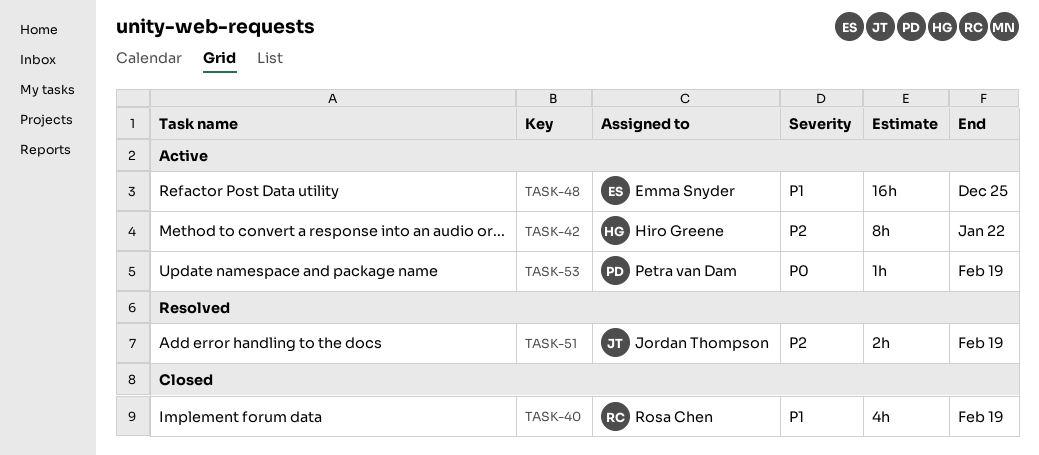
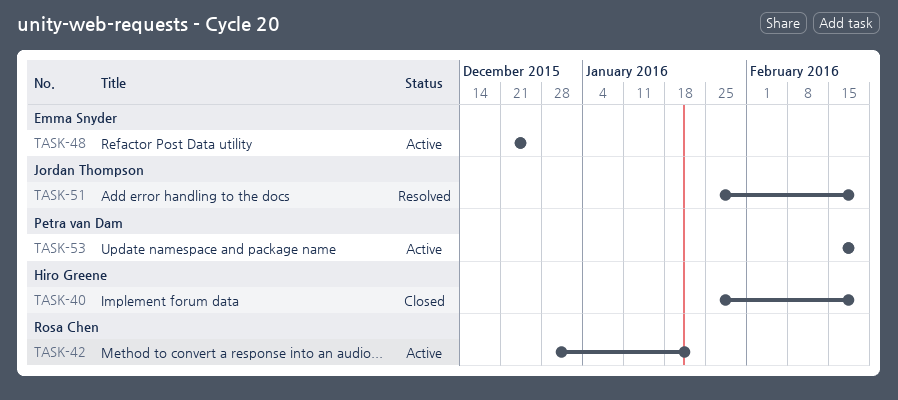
TASK-40, owner: Rosa Chen -> Hiro Greene
TASK-42, owner: Hiro Greene -> Rosa Chen

